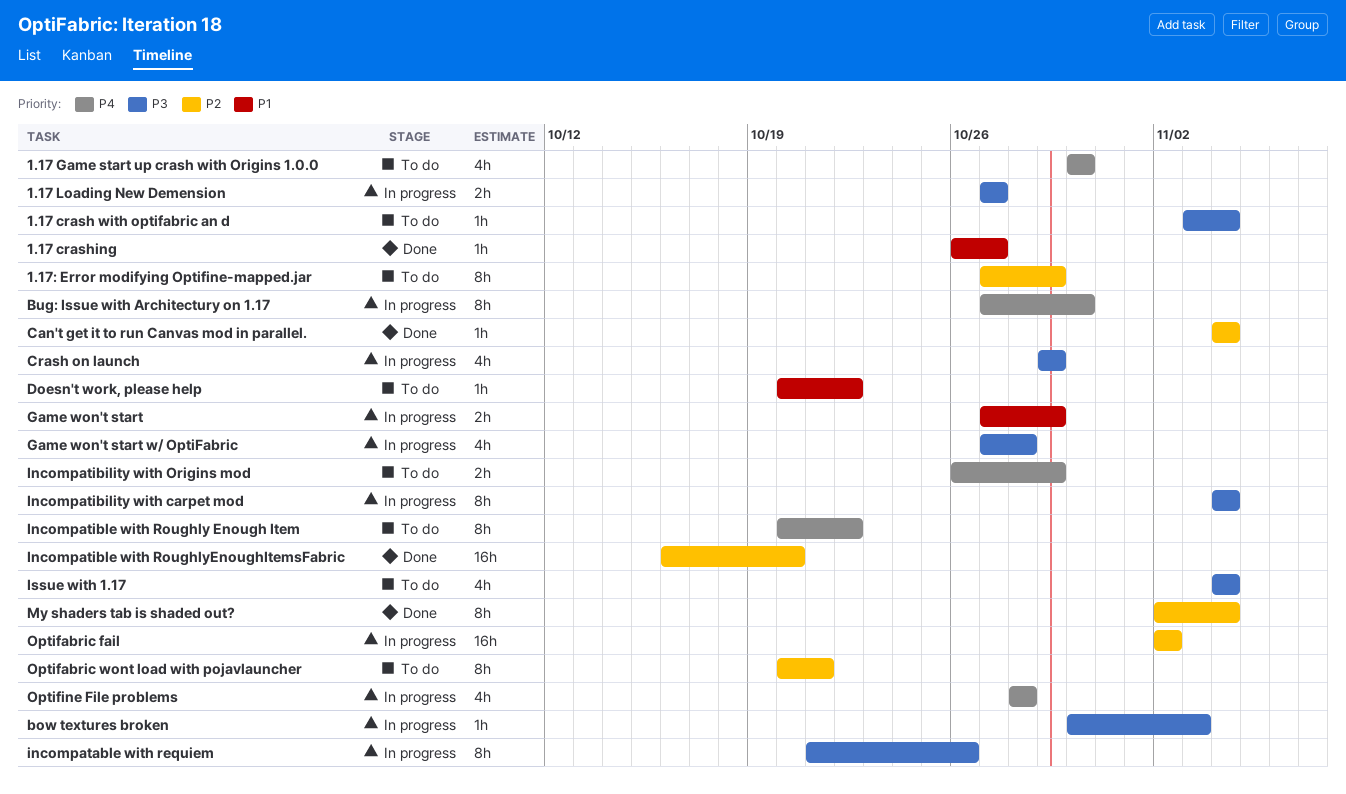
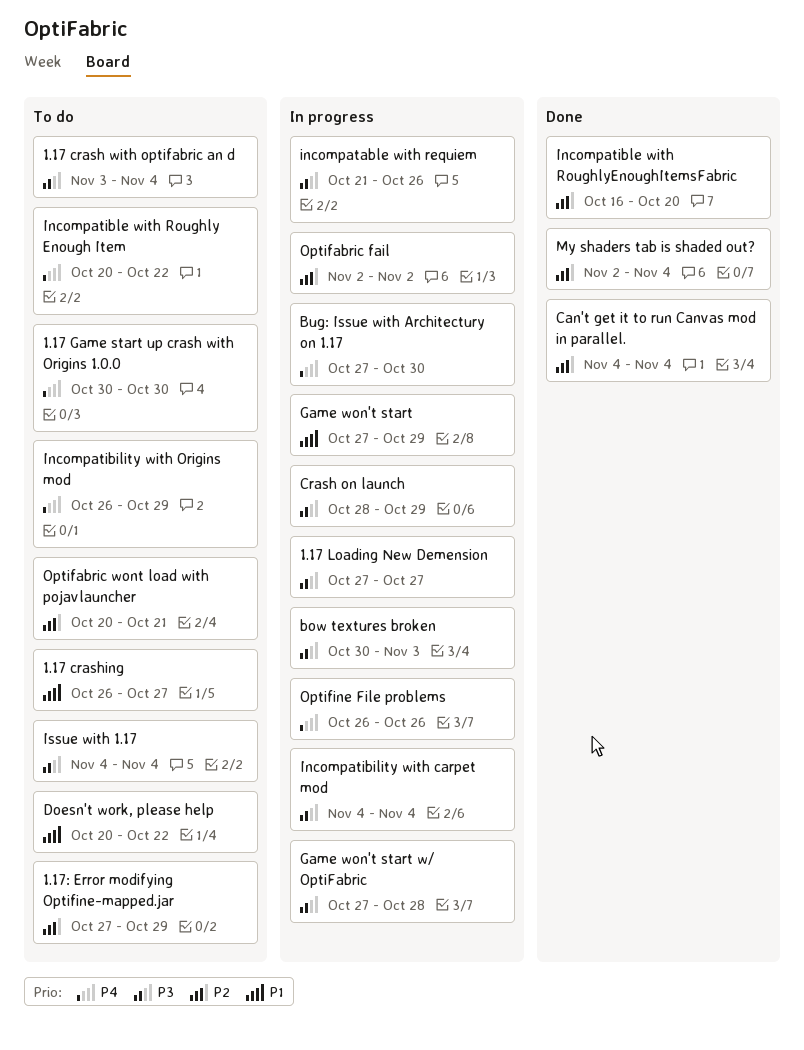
1.17 crashing, status: Done -> To do
Crash on launch, start: Oct 29 -> Oct 28
Optifine File problems, start: Oct 28 -> Oct 26
Optifine File problems, due: Oct 28 -> Oct 26

